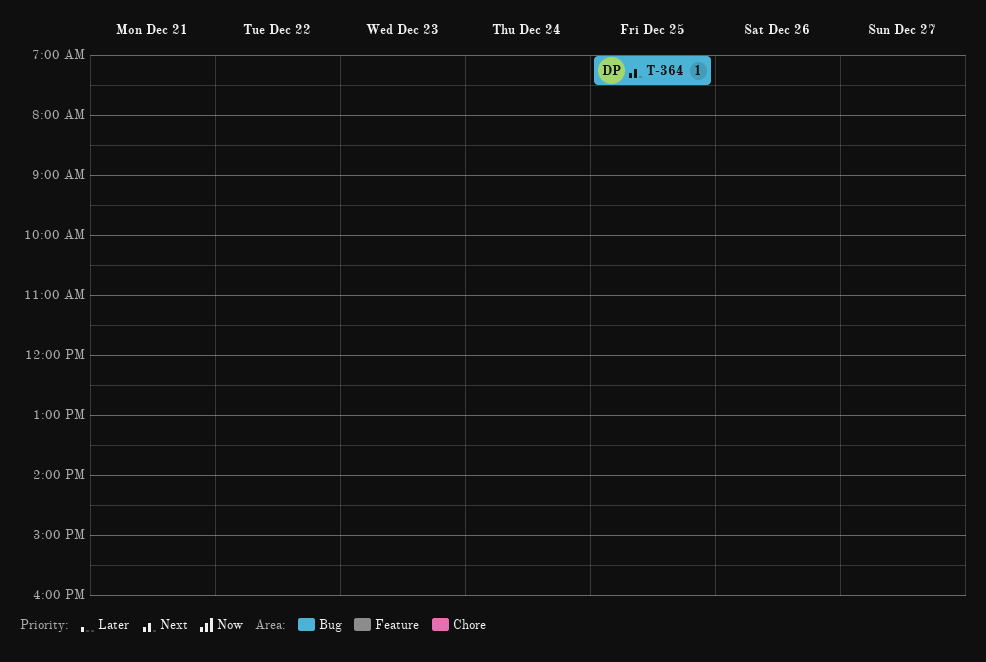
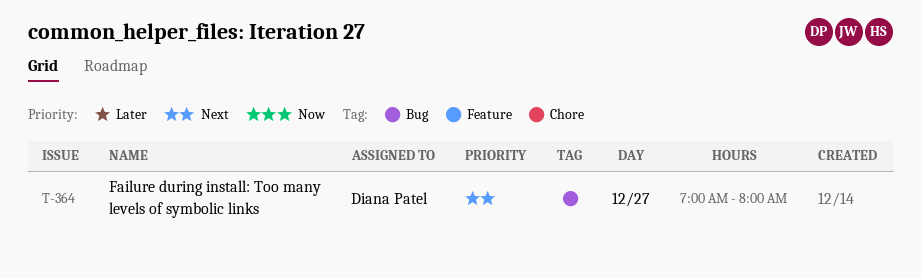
T-364, day: Dec 25 -> Dec 27
T-364, ends: 07:30 -> 08:00

